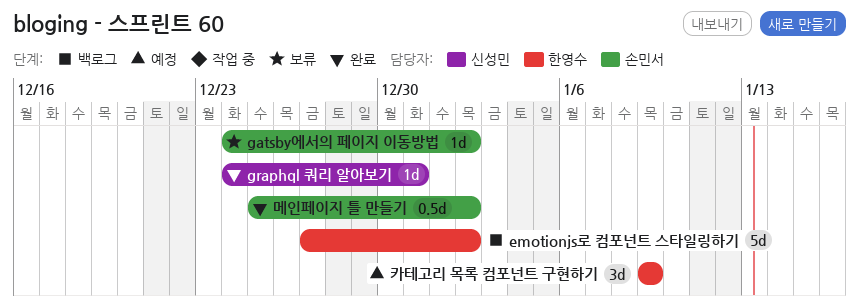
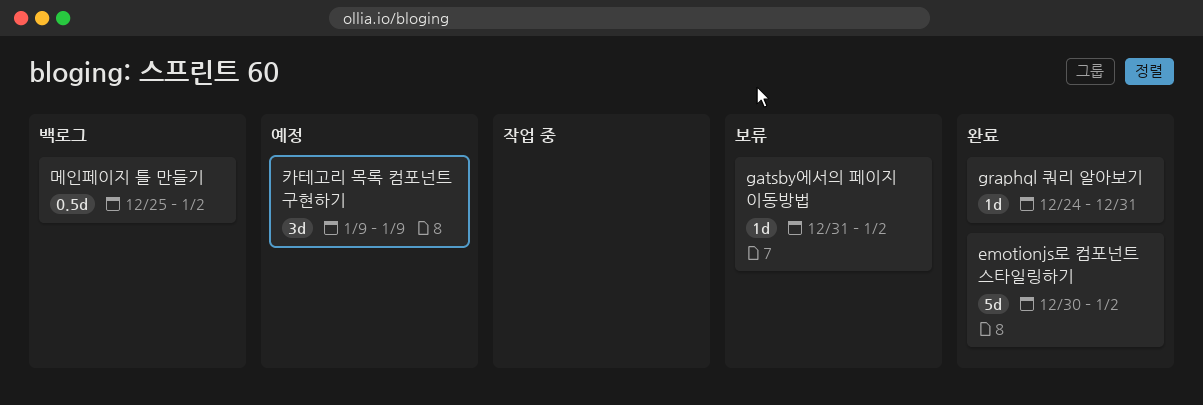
emotionjs로 컴포넌트 스타일링하기, status: 백로그 -> 완료
emotionjs로 컴포넌트 스타일링하기, start: Dec 27 -> Dec 30
gatsby에서의 페이지 이동방법, start: Dec 24 -> Dec 31
메인페이지 틀 만들기, status: 완료 -> 백로그

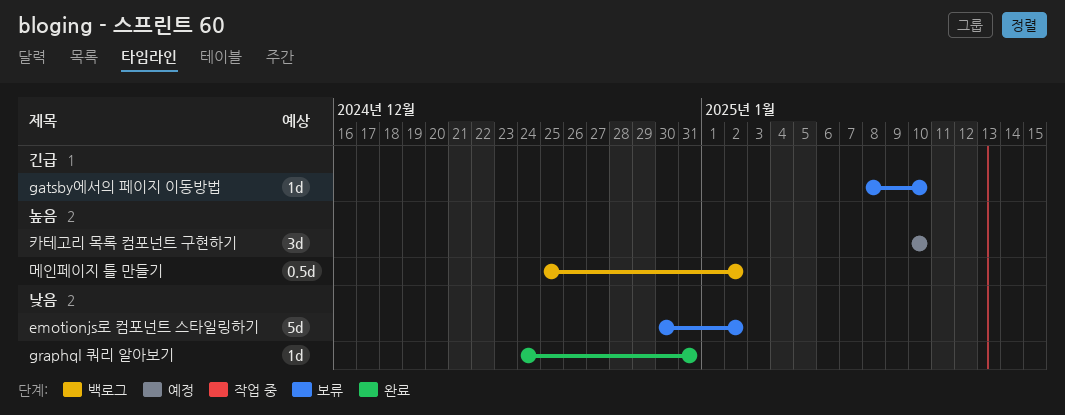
emotionjs로 컴포넌트 스타일링하기, status: 완료 -> 보류
gatsby에서의 페이지 이동방법, start: Dec 31 -> Jan 8
gatsby에서의 페이지 이동방법, due: Jan 2 -> Jan 10
카테고리 목록 컴포넌트 구현하기, start: Jan 9 -> Jan 10
카테고리 목록 컴포넌트 구현하기, due: Jan 9 -> Jan 10

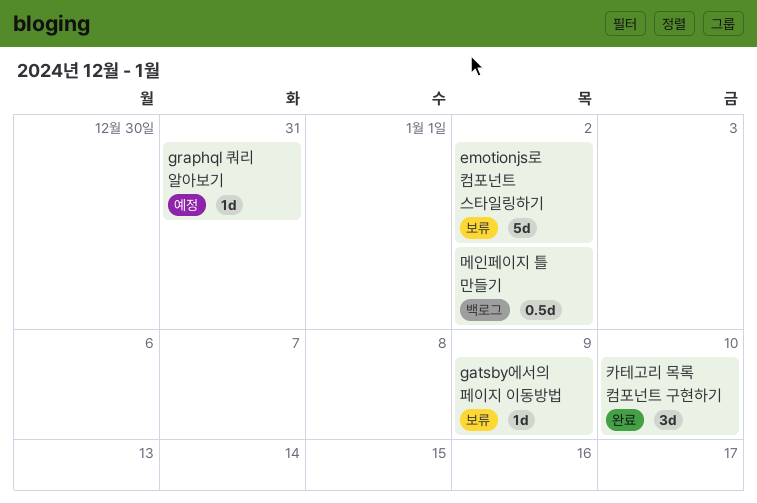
gatsby에서의 페이지 이동방법, due: Jan 10 -> Jan 9
graphql 쿼리 알아보기, status: 완료 -> 예정
카테고리 목록 컴포넌트 구현하기, status: 예정 -> 완료

